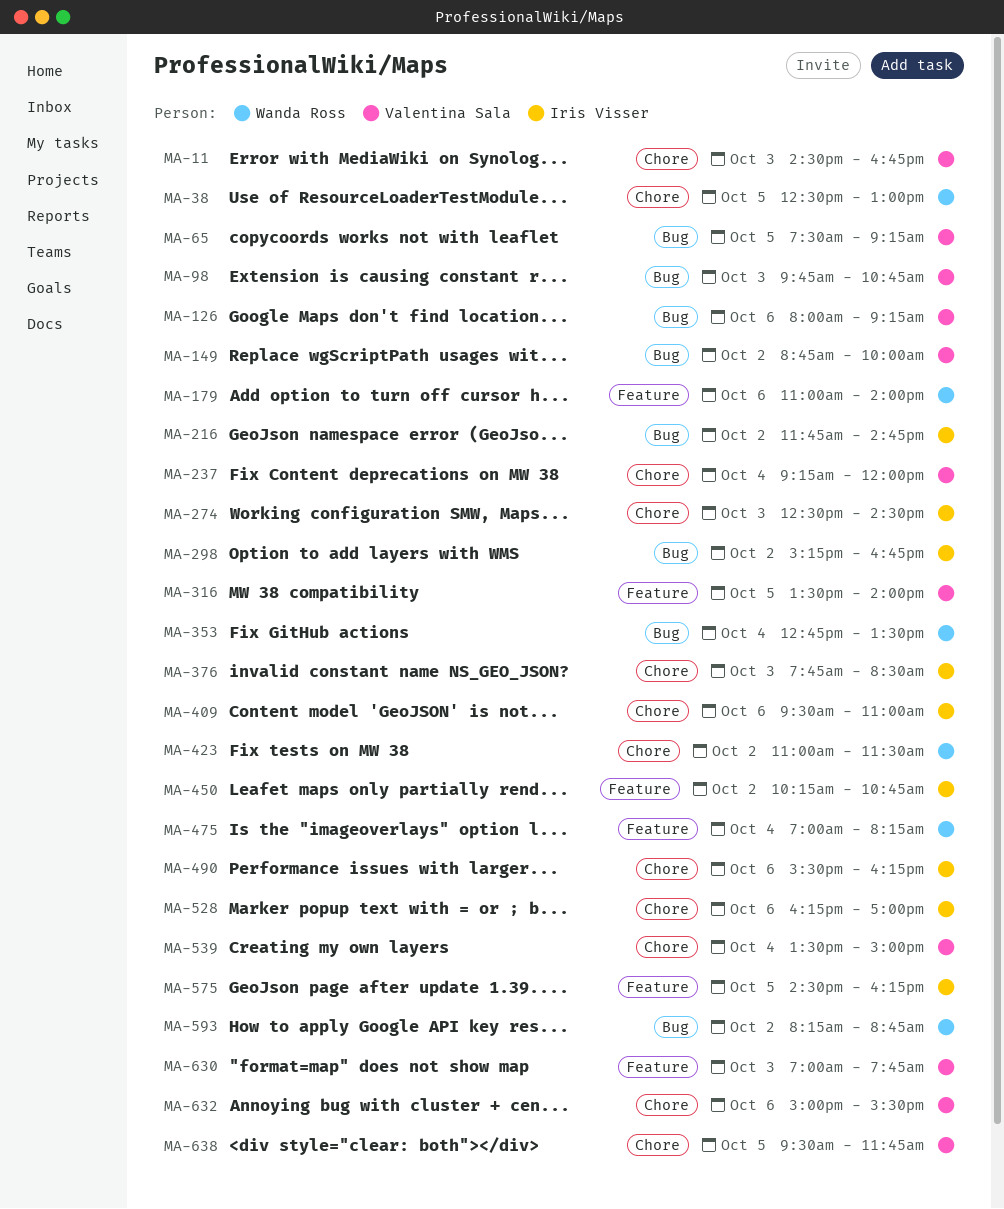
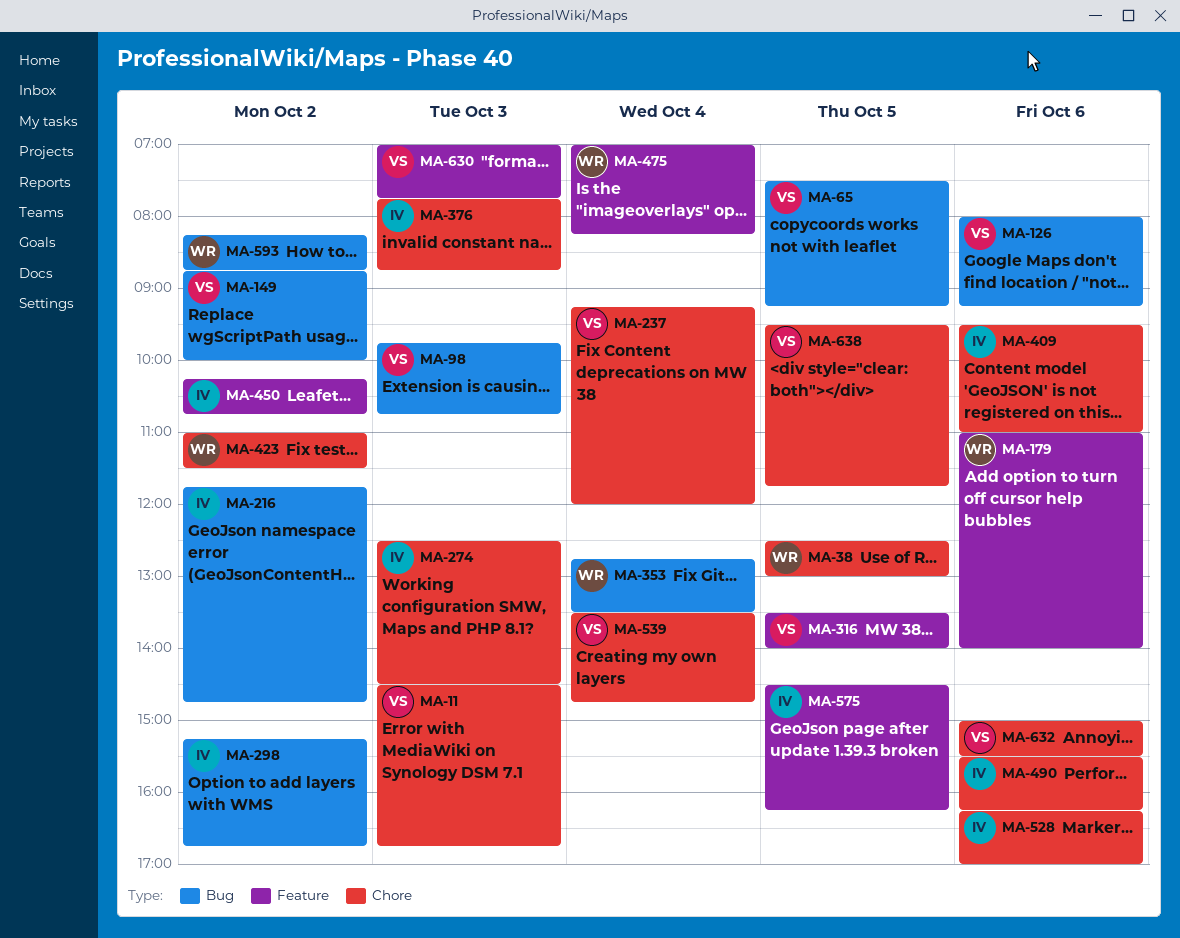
MA-376, ends: 08:30 -> 08:45
MA-539, ends: 15:00 -> 14:45

